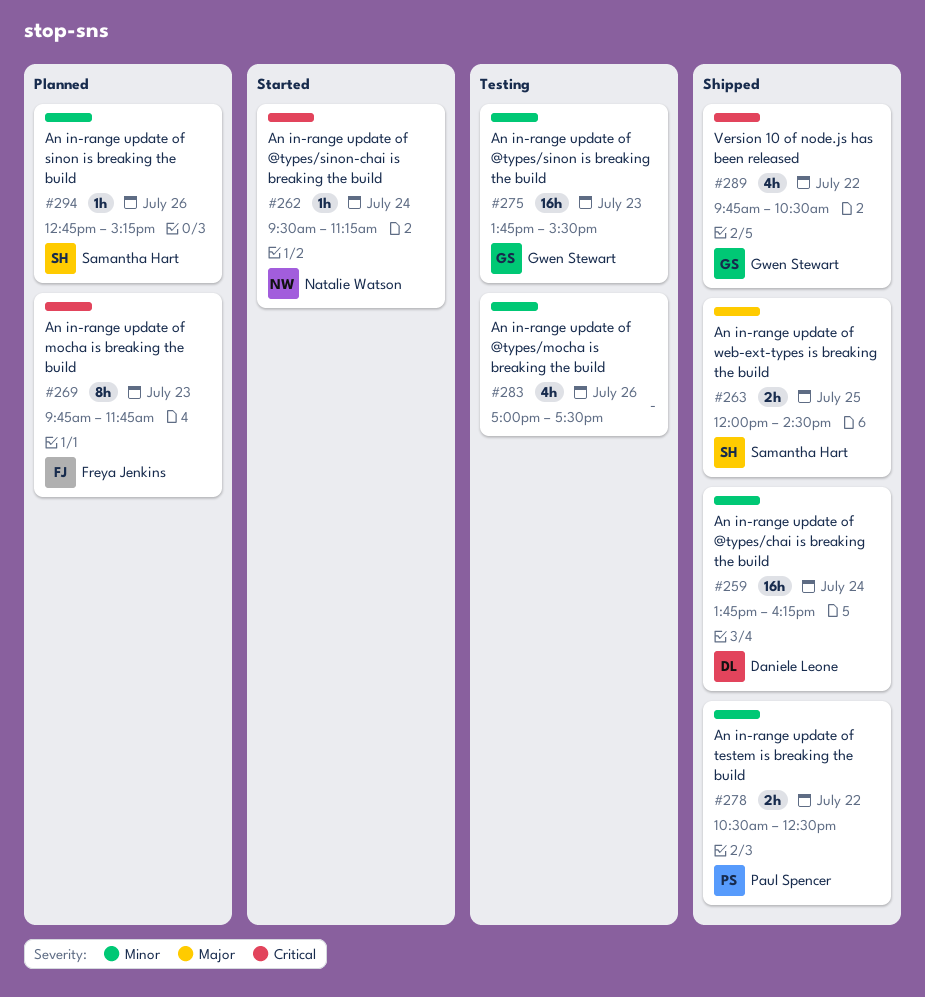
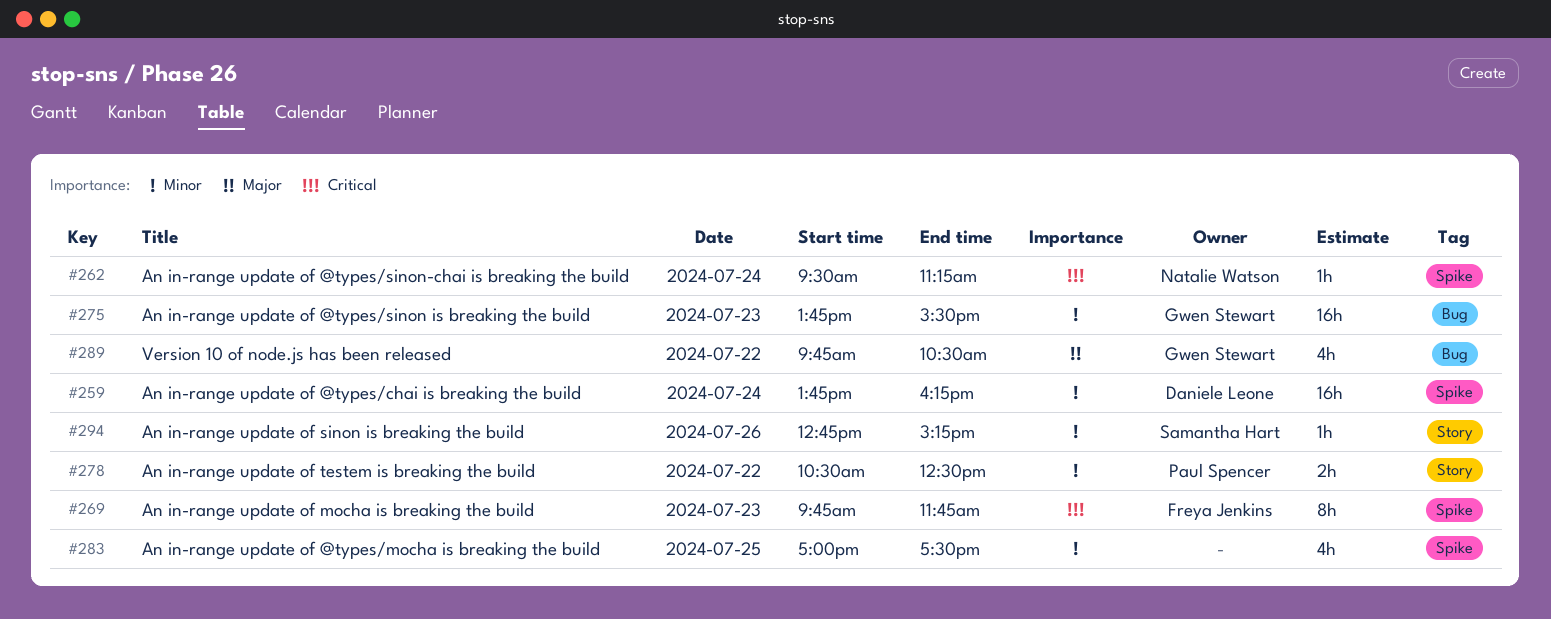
#263: present -> none
#283, day: Jul 26 -> Jul 25
#289, priority: Critical -> Major

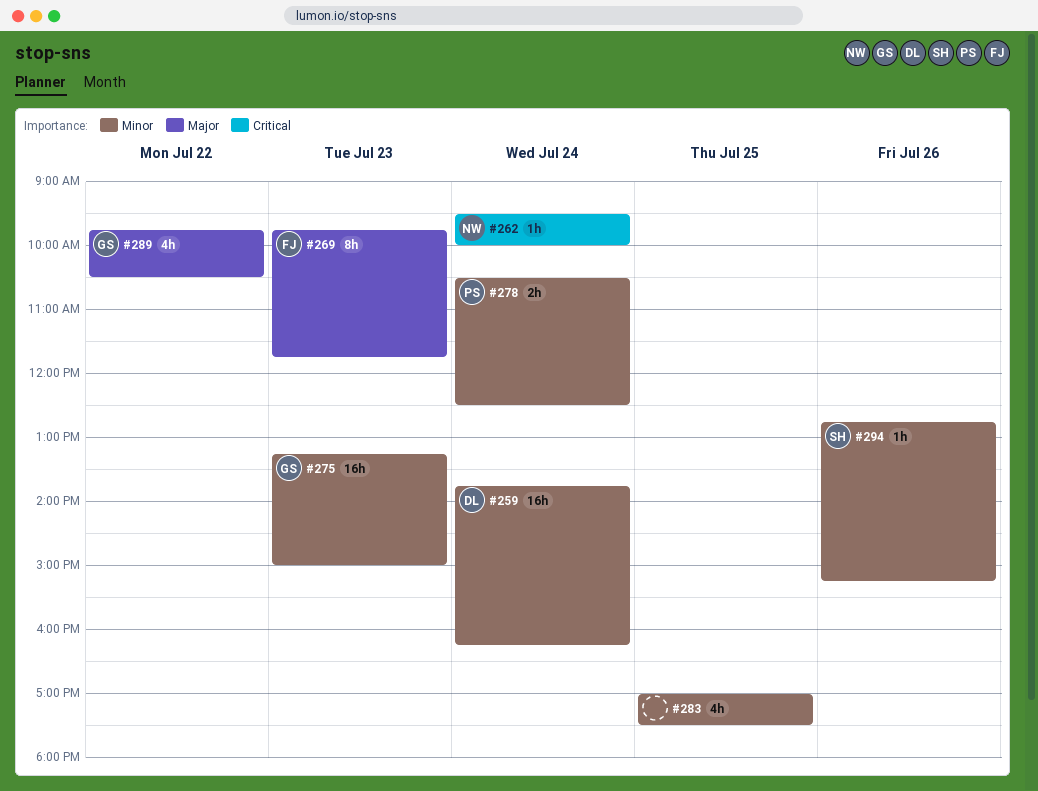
#262, ends: 11:15 -> 10:00
#269, priority: Critical -> Major
#275, begins: 13:45 -> 13:15
#275, ends: 15:30 -> 15:00
#278, day: Jul 22 -> Jul 24

